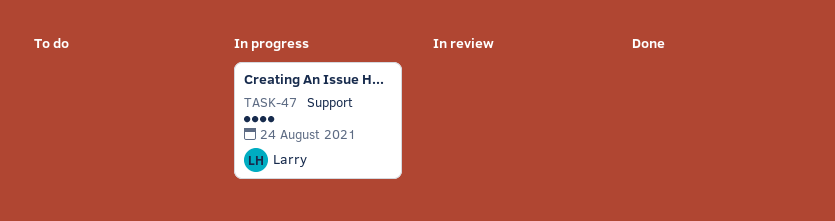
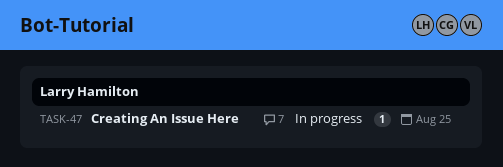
TASK-47, estimate: 4 -> 1
TASK-47, due: Aug 24 -> Aug 25

